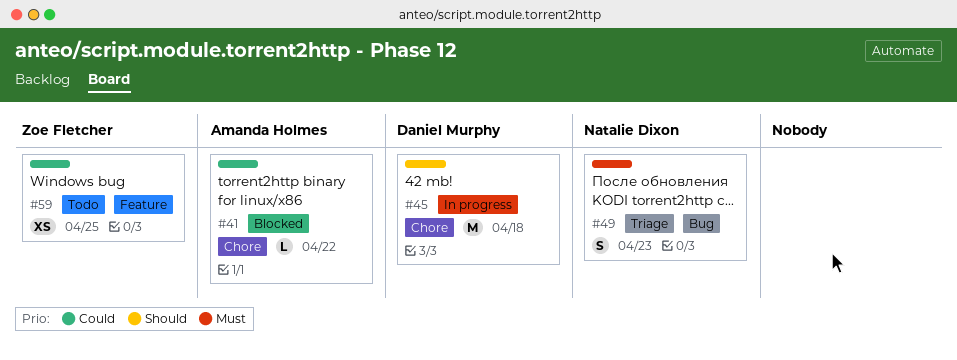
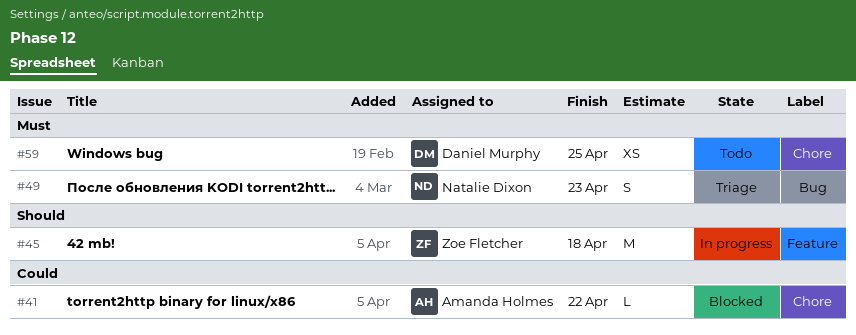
#45, owner: Daniel Murphy -> Zoe Fletcher
#45, label: Chore -> Feature
#59, owner: Zoe Fletcher -> Daniel Murphy
#59, priority: Could -> Must
#59, label: Feature -> Chore

